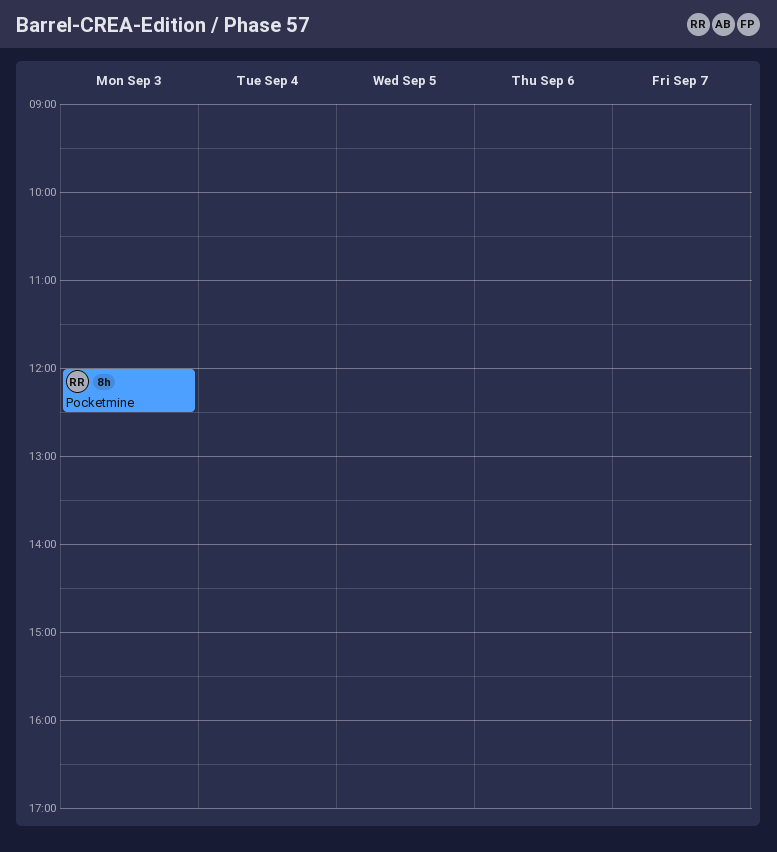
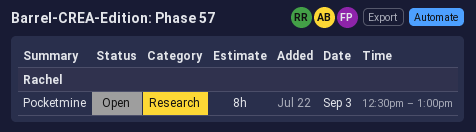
Pocketmine, begins: 12:00 -> 12:30
Pocketmine, ends: 12:30 -> 13:00

